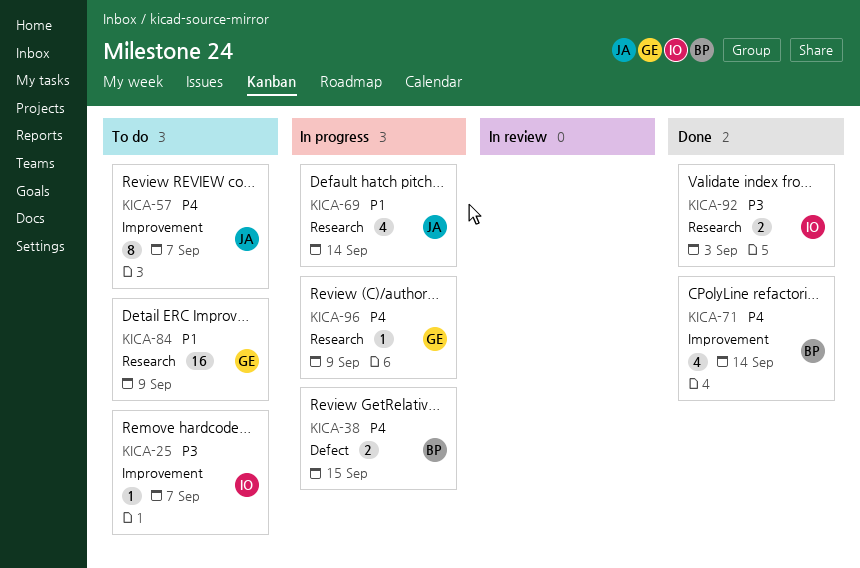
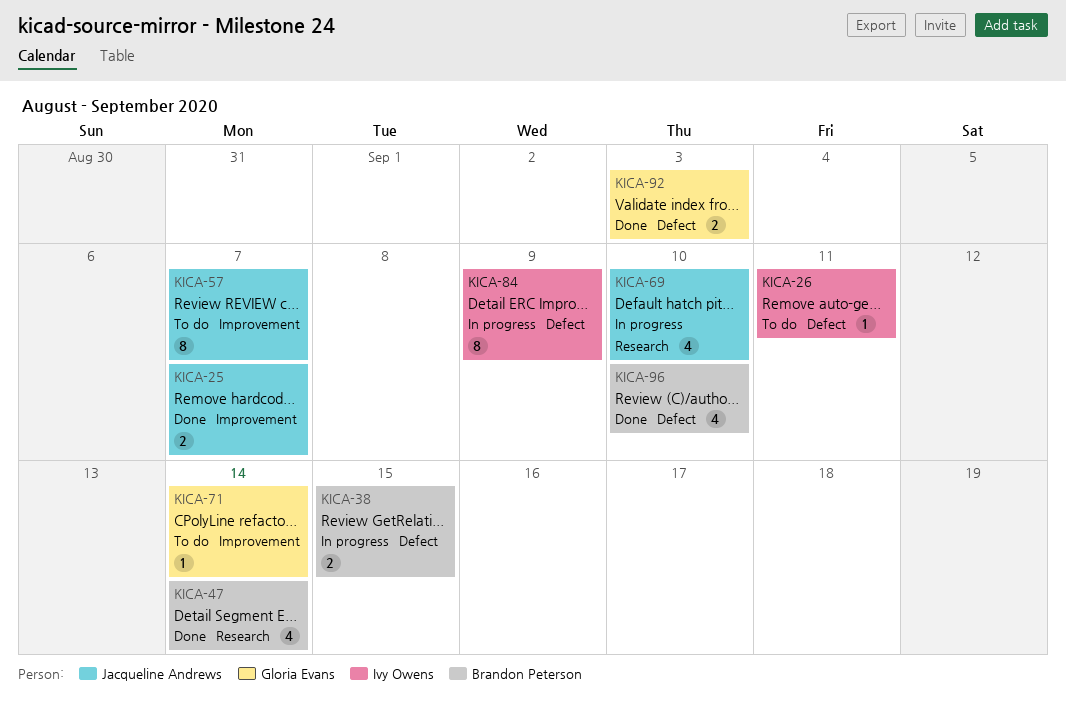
KICA-25, status: To do -> Done
KICA-25, owner: Ivy Owens -> Jacqueline Andrews
KICA-25, estimate: 1 -> 2
KICA-26: none -> present
KICA-47: none -> present
KICA-69, due: Sep 14 -> Sep 10
KICA-71, status: Done -> To do
KICA-71, owner: Brandon Peterson -> Gloria Evans
KICA-71, estimate: 4 -> 1
KICA-84, status: To do -> In progress
KICA-84, owner: Gloria Evans -> Ivy Owens
KICA-84, label: Research -> Defect
KICA-84, estimate: 16 -> 8
KICA-92, owner: Ivy Owens -> Gloria Evans
KICA-92, label: Research -> Defect
KICA-96, status: In progress -> Done
KICA-96, owner: Gloria Evans -> Brandon Peterson
KICA-96, label: Research -> Defect
KICA-96, estimate: 1 -> 4
KICA-96, due: Sep 9 -> Sep 10

